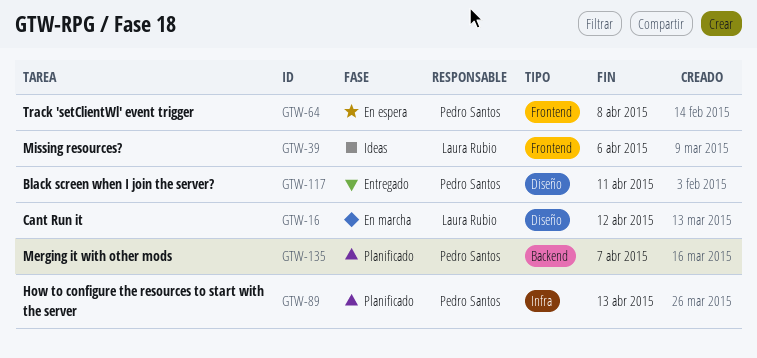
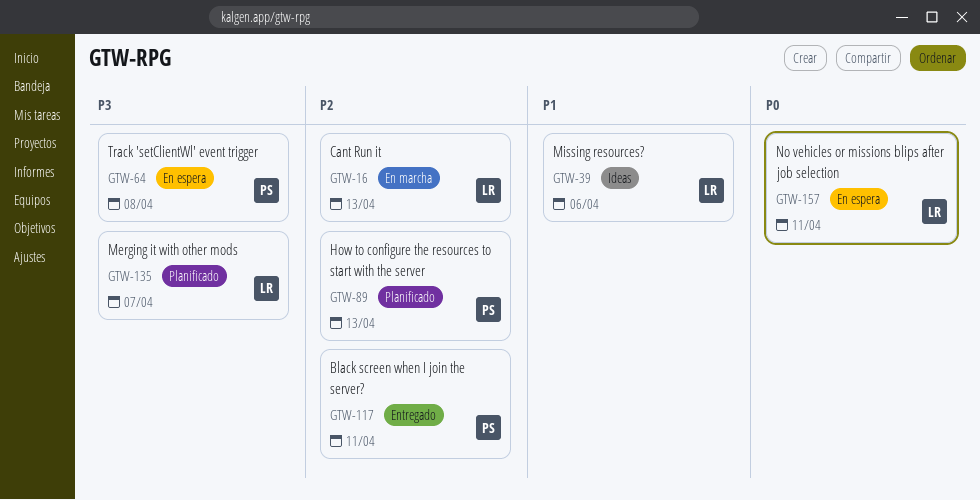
GTW-16, due: Apr 12 -> Apr 13
GTW-135, owner: Pedro Santos -> Laura Rubio
GTW-157: none -> present

